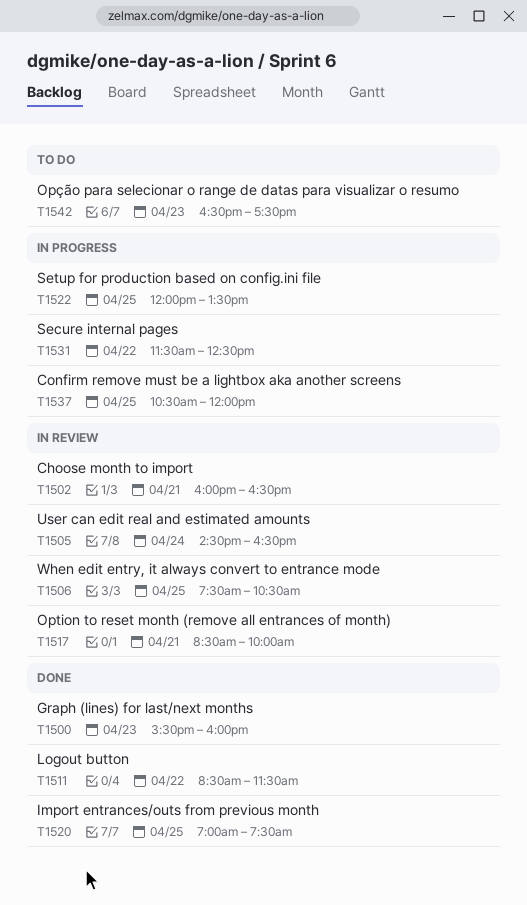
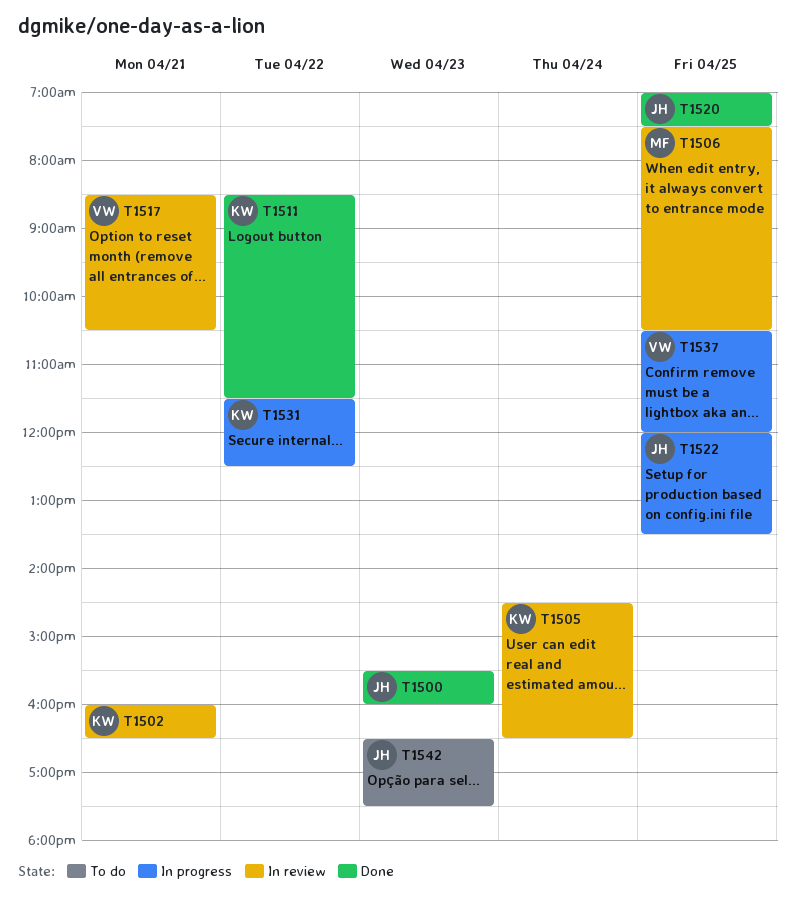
T1517, ends: 10:00 -> 10:30

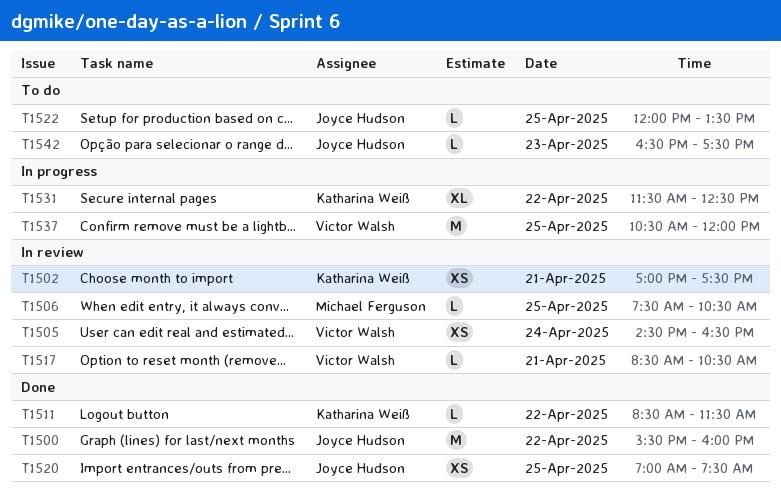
T1500, day: Apr 23 -> Apr 22
T1502, begins: 16:00 -> 17:00
T1502, ends: 16:30 -> 17:30
T1505, owner: Katharina Weiß -> Victor Walsh
T1522, status: In progress -> To do

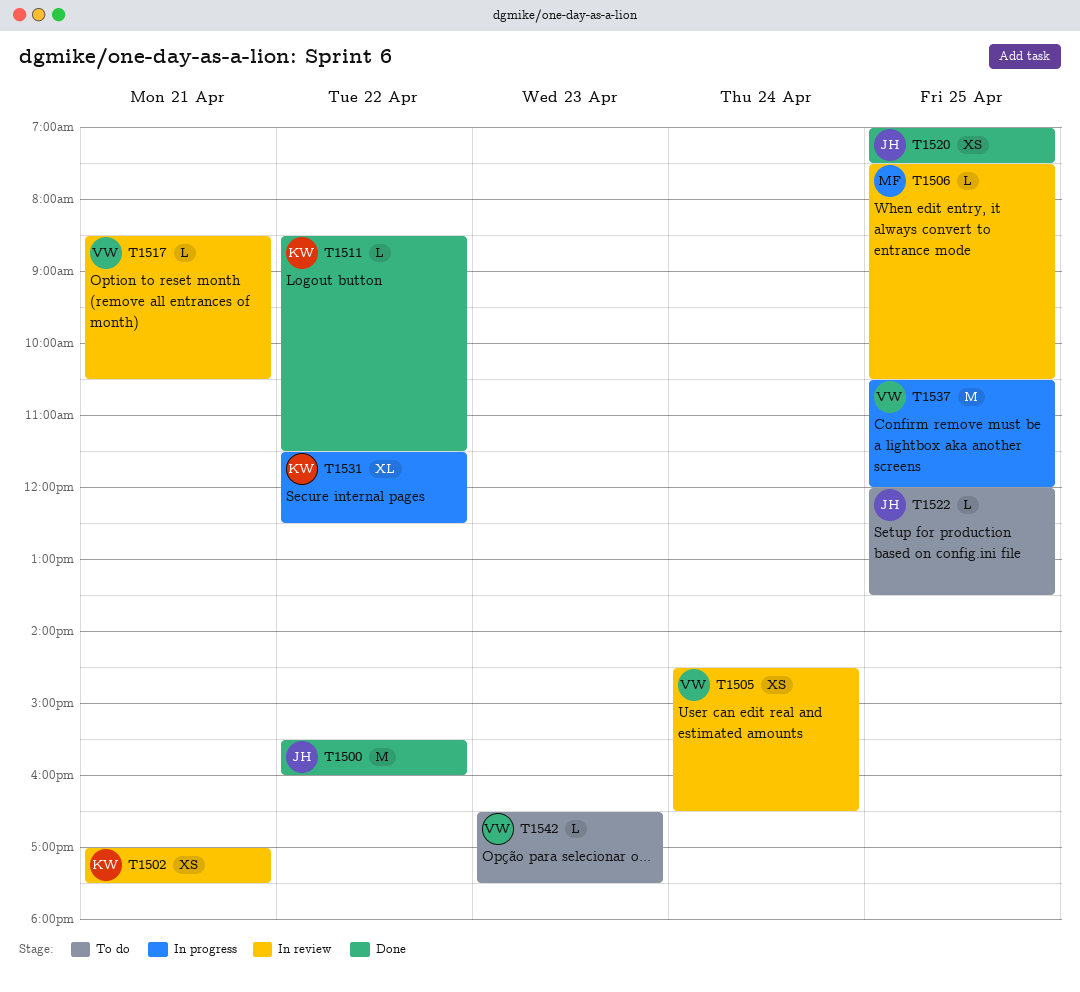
T1542, owner: Joyce Hudson -> Victor Walsh

